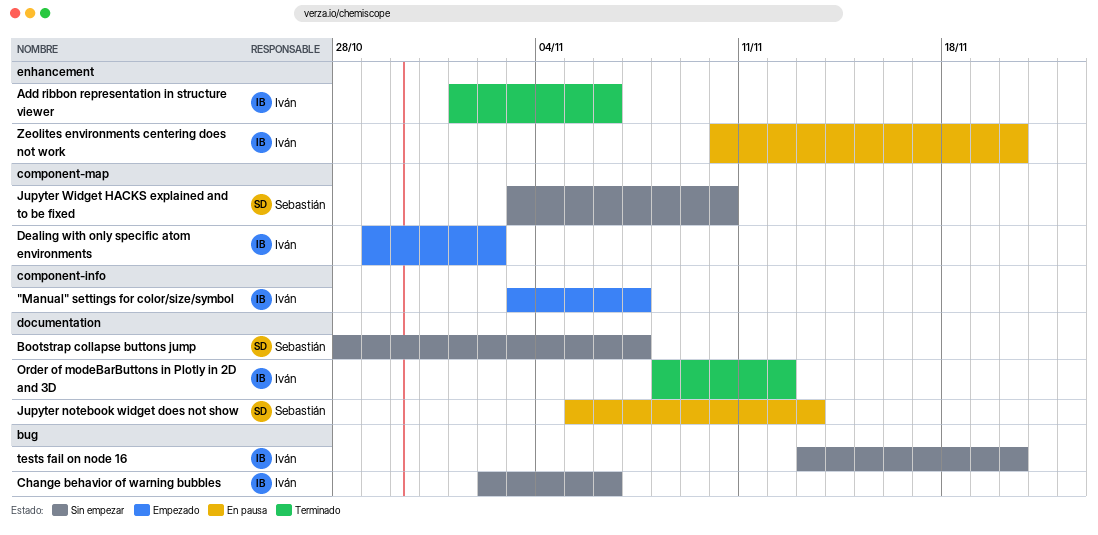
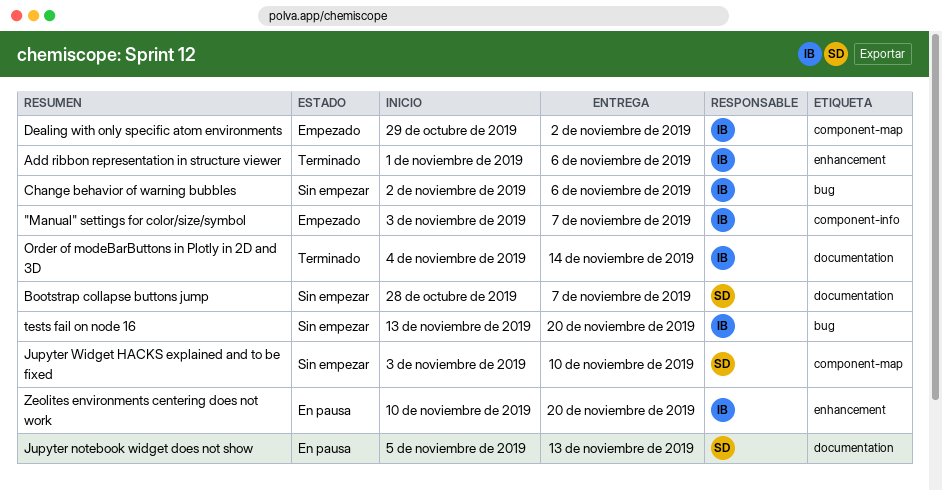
Order of modeBarButtons in Plotly in 2D and 3D, start: Nov 8 -> Nov 4
Order of modeBarButtons in Plotly in 2D and 3D, due: Nov 12 -> Nov 14

